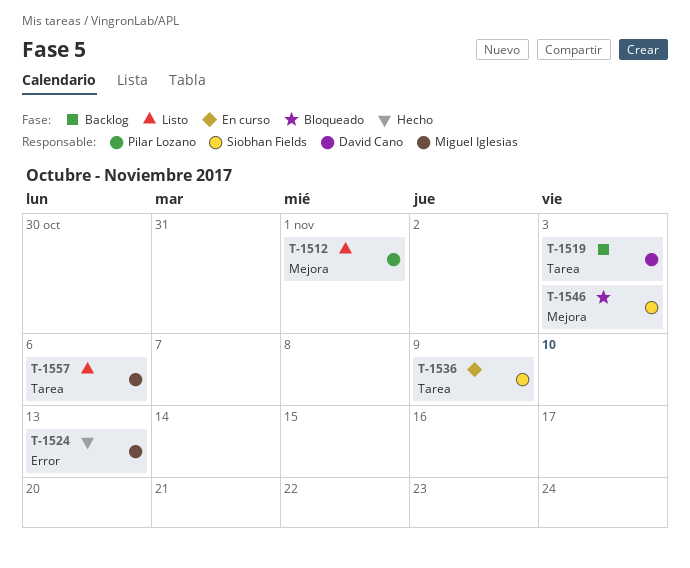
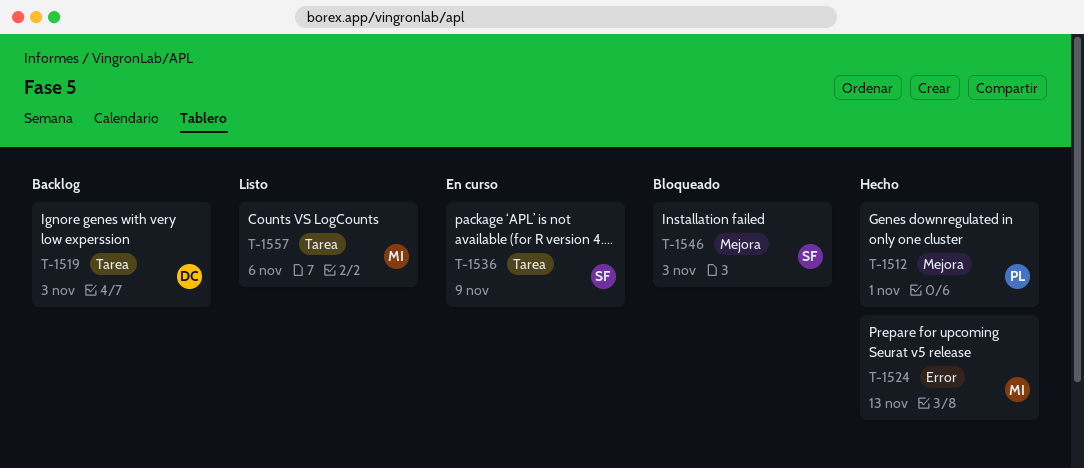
T-1512, status: Listo -> Hecho

